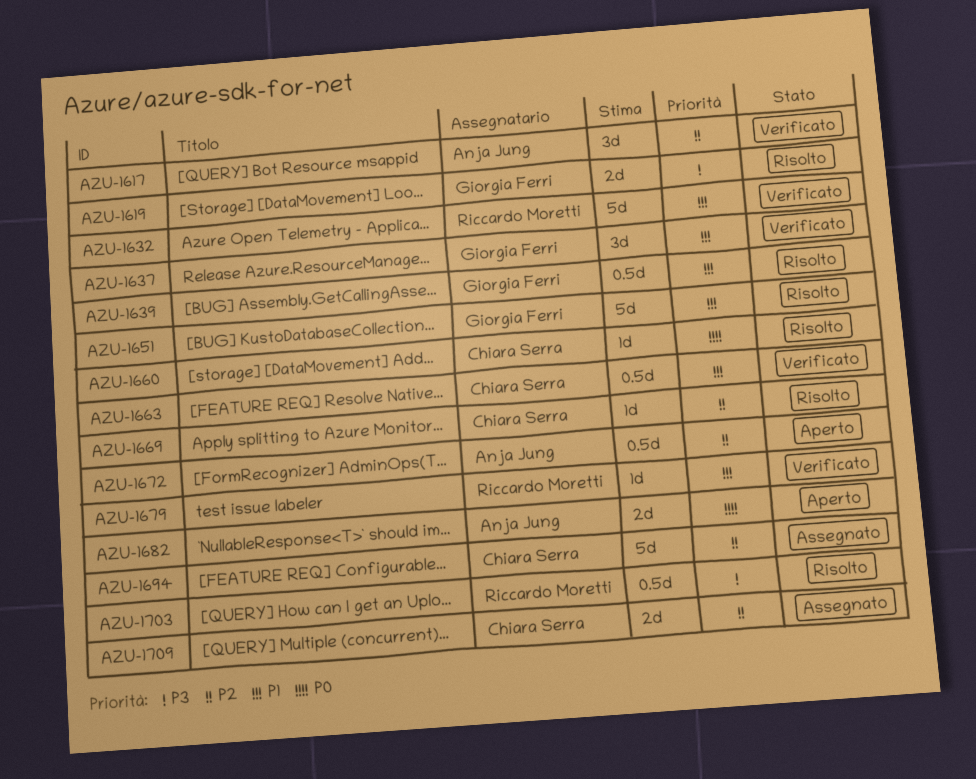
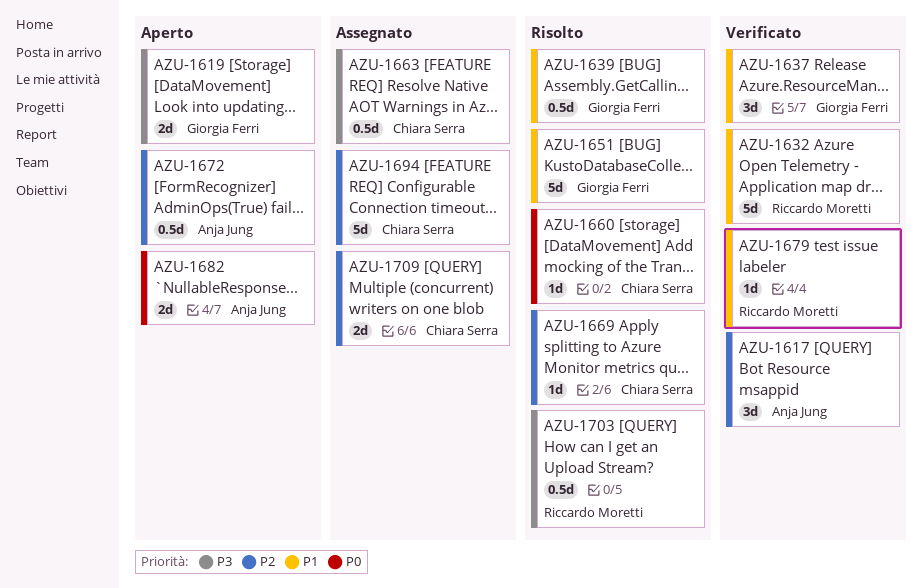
AZU-1619, status: Risolto -> Aperto
AZU-1663, status: Verificato -> Assegnato
AZU-1663, priority: P1 -> P3

